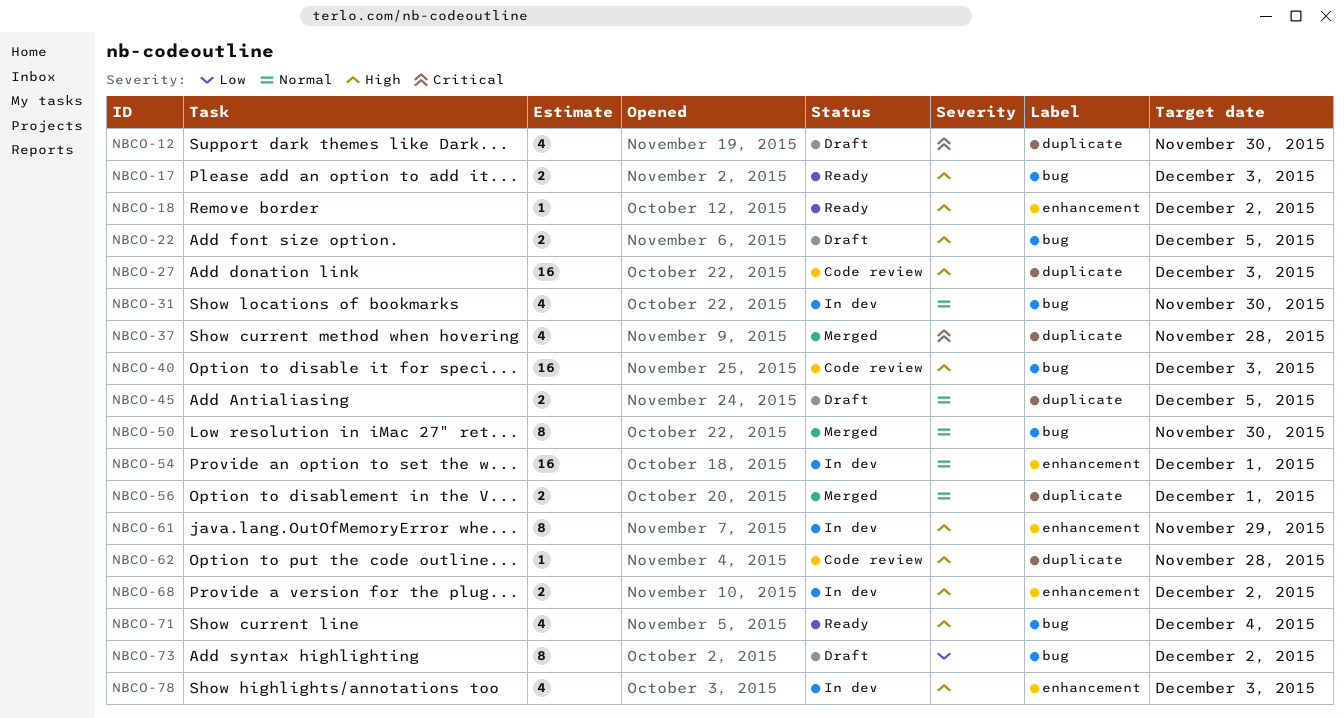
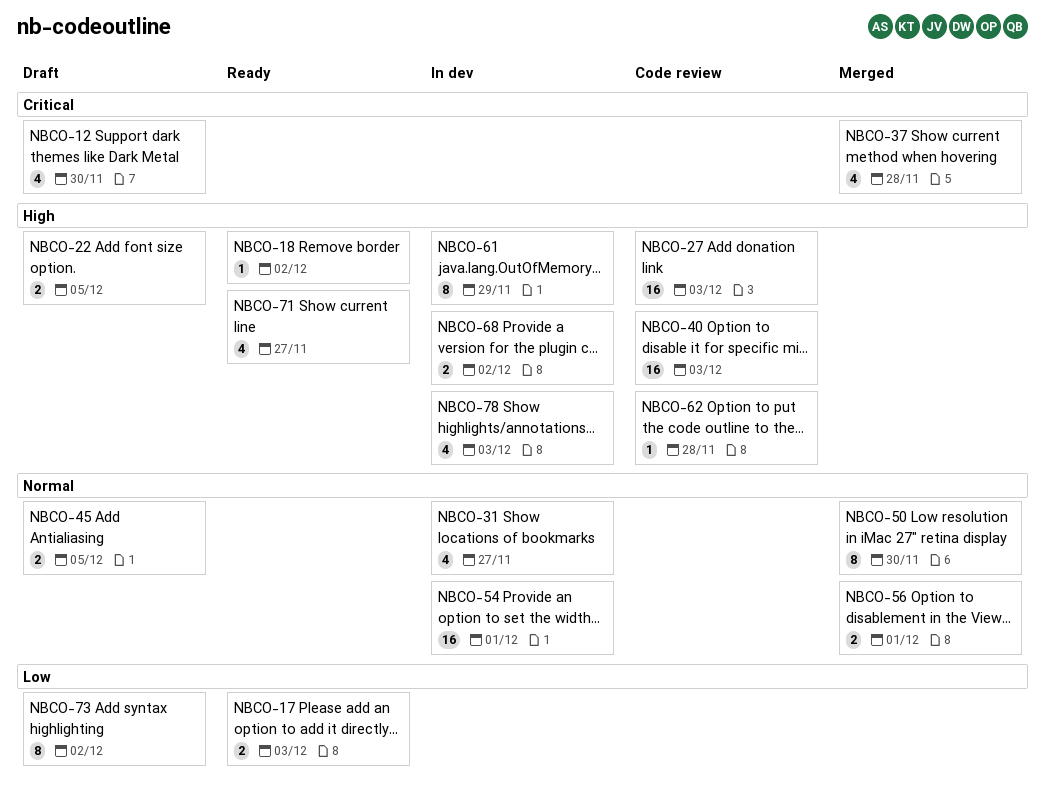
NBCO-17, priority: High -> Low
NBCO-31, due: Nov 30 -> Nov 27
NBCO-71, due: Dec 4 -> Nov 27

